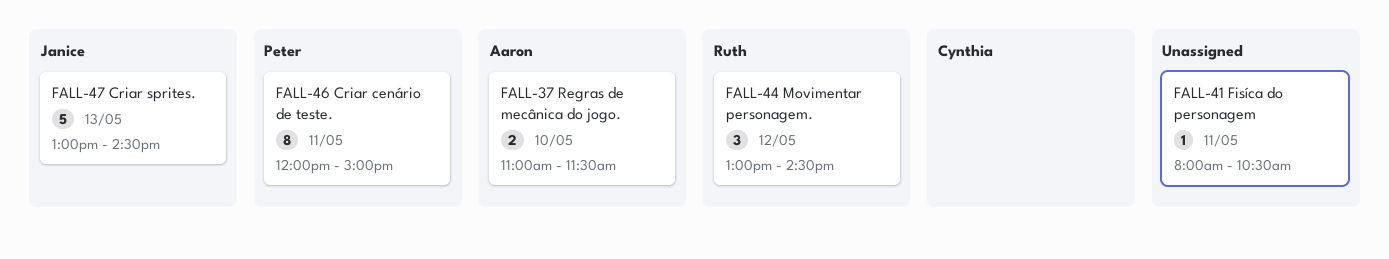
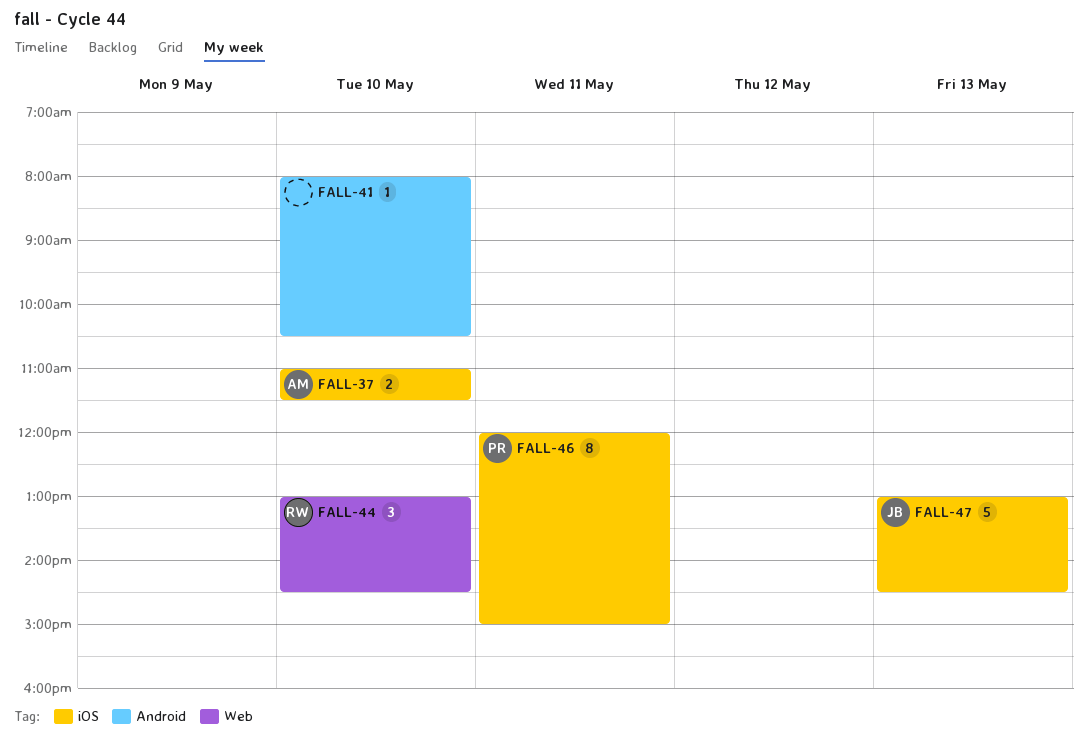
FALL-41, day: May 11 -> May 10
FALL-44, day: May 12 -> May 10

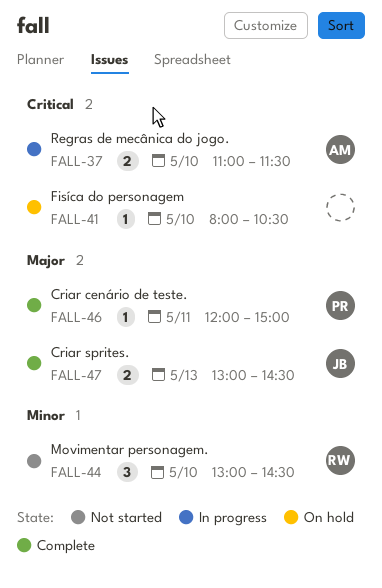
FALL-46, estimate: 8 -> 1
FALL-47, estimate: 5 -> 2

